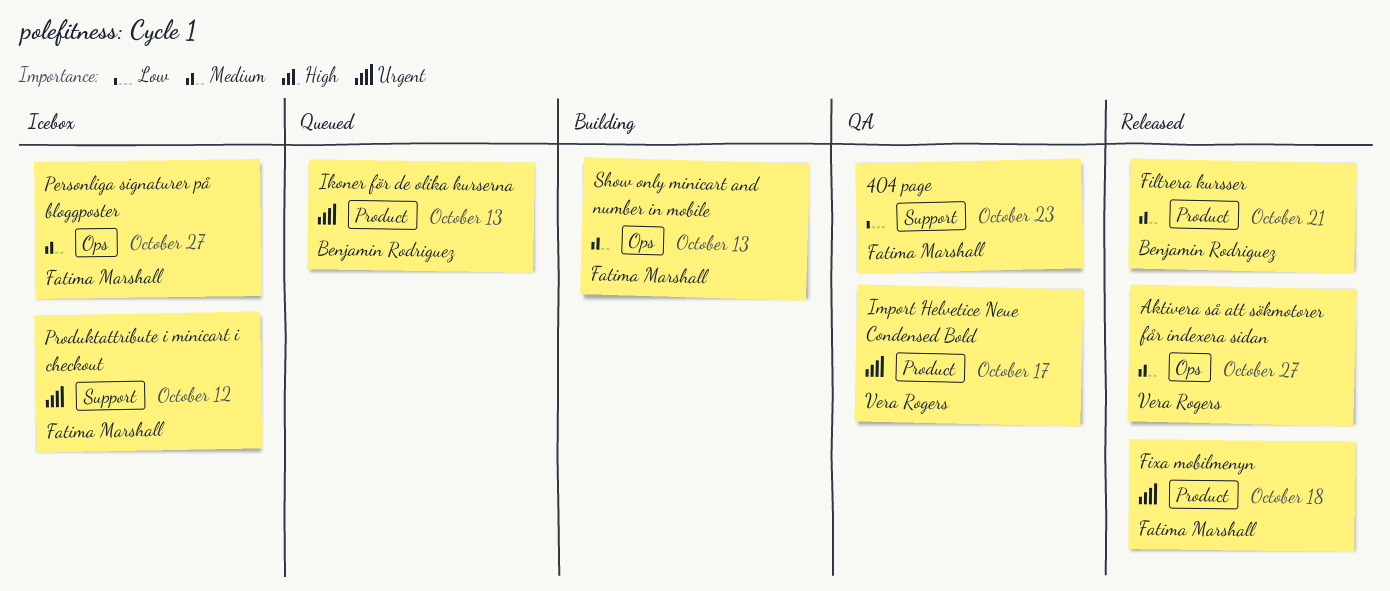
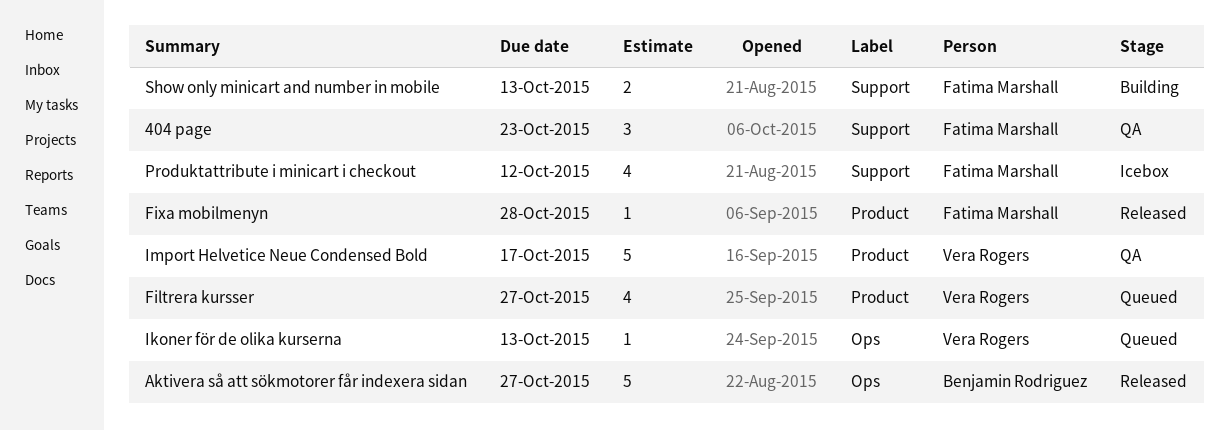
Aktivera så att sökmotorer får indexera sidan, owner: Vera Rogers -> Benjamin Rodriguez
Filtrera kursser, status: Released -> Queued
Filtrera kursser, owner: Benjamin Rodriguez -> Vera Rogers
Filtrera kursser, due: Oct 21 -> Oct 27
Fixa mobilmenyn, due: Oct 18 -> Oct 28
Ikoner för de olika kurserna, owner: Benjamin Rodriguez -> Vera Rogers
Ikoner för de olika kurserna, label: Product -> Ops
Personliga signaturer på bloggposter: present -> none
Show only minicart and number in mobile, label: Ops -> Support

